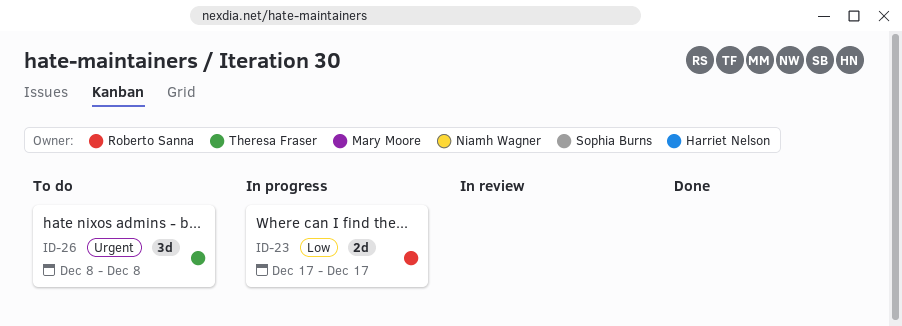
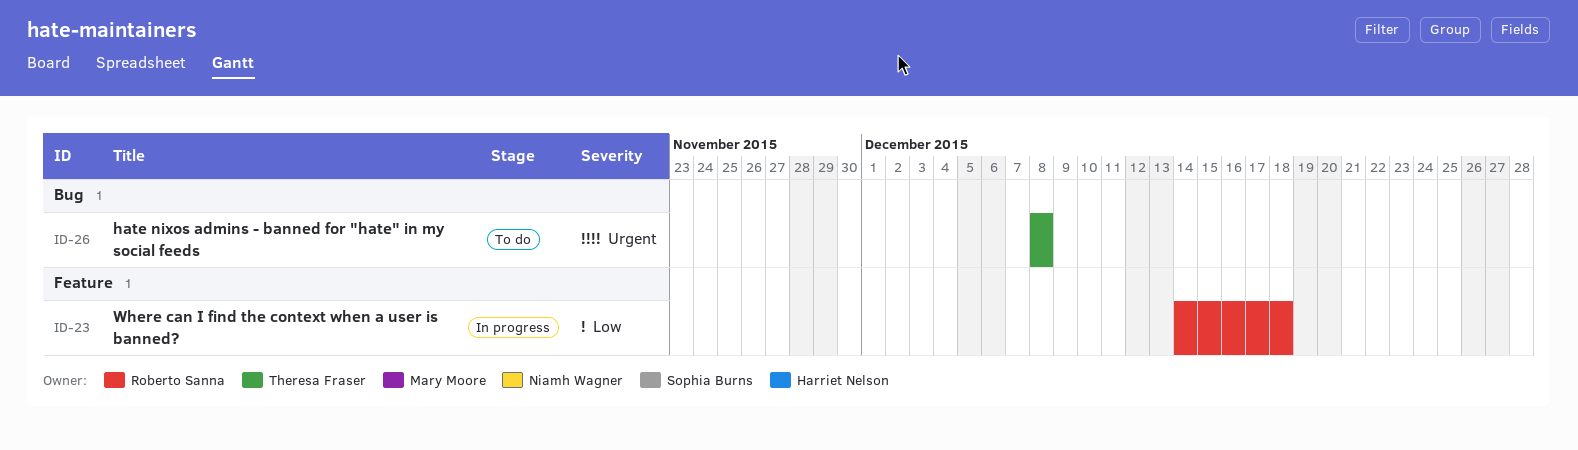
ID-23, start: Dec 17 -> Dec 14
ID-23, due: Dec 17 -> Dec 18

